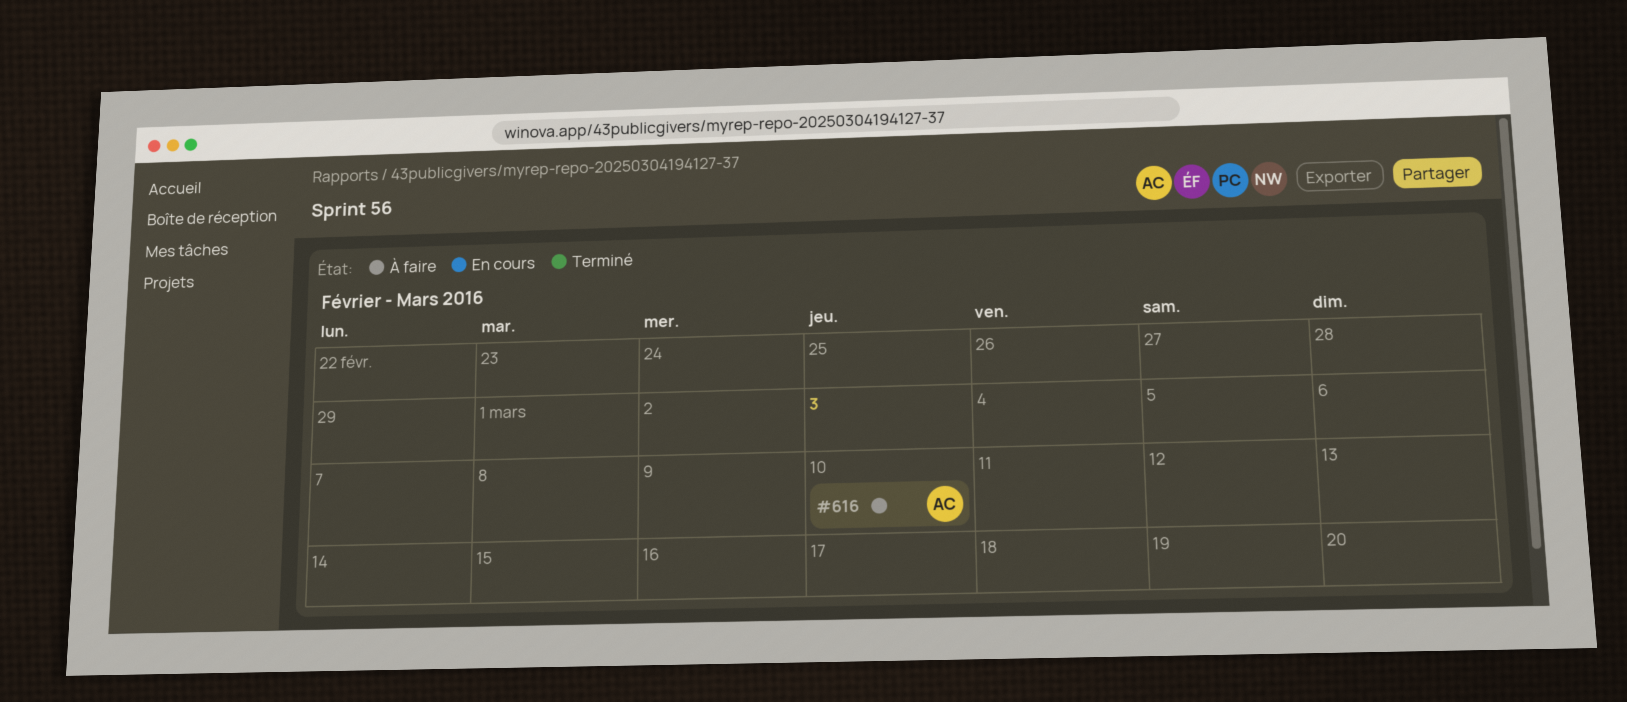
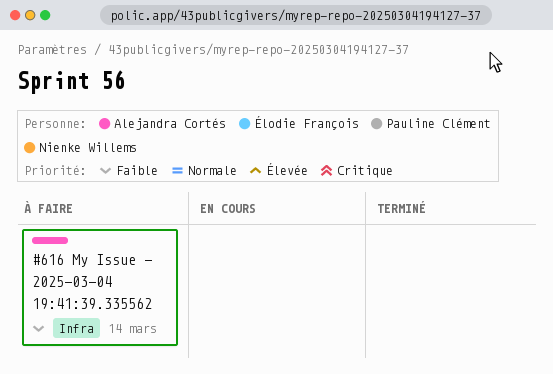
#616, due: Mar 10 -> Mar 14

